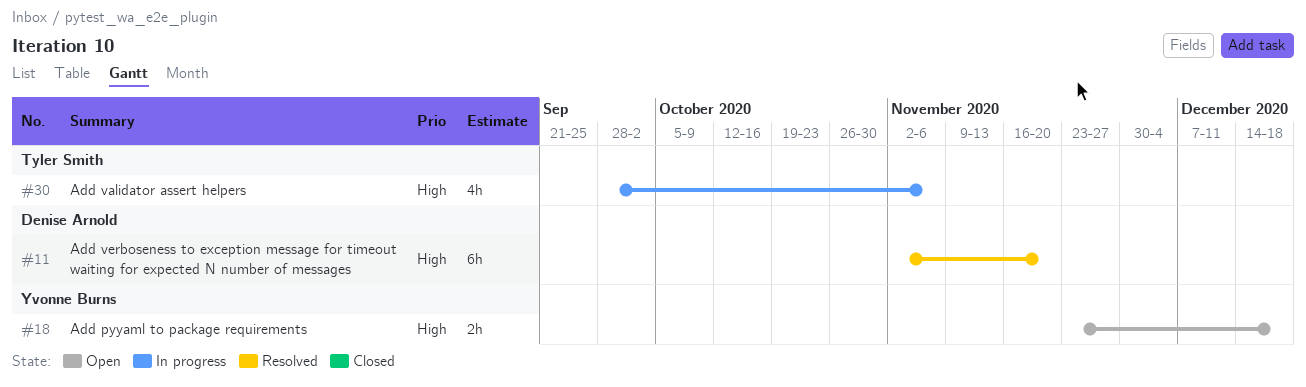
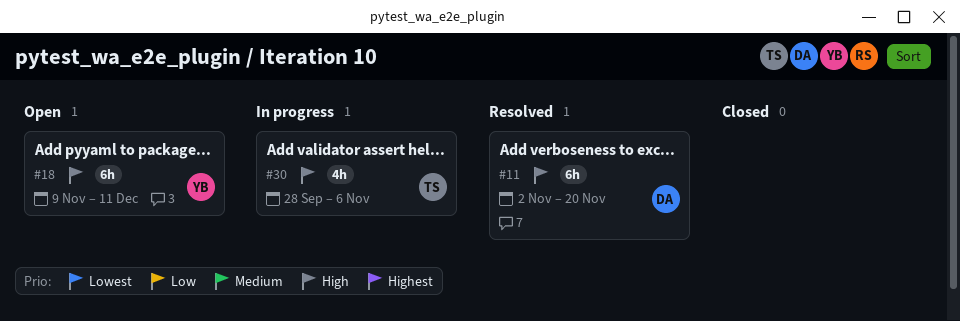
#18, estimate: 2h -> 6h
#18, start: Nov 23 -> Nov 9
#18, due: Dec 18 -> Dec 11

